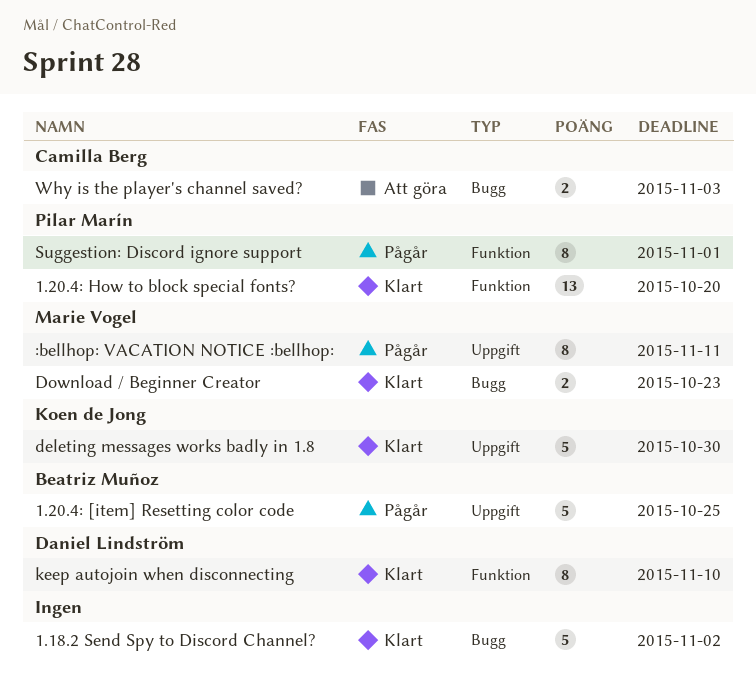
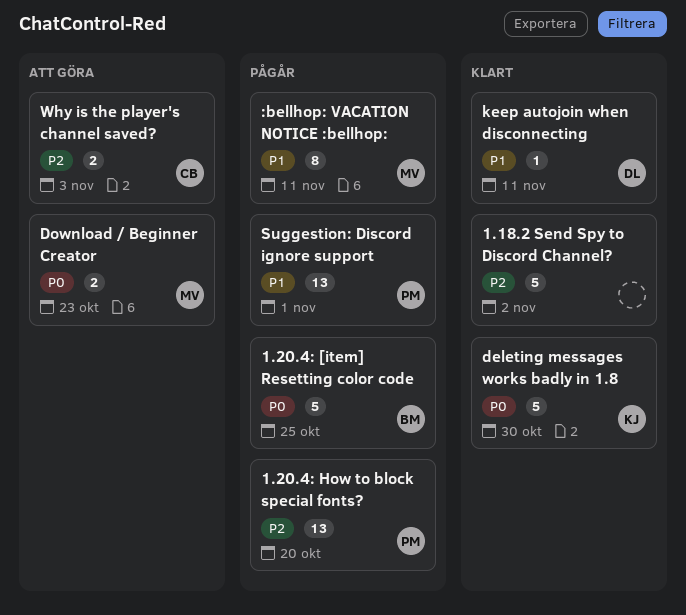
1.20.4: How to block special fonts?, status: Klart -> Pågår
Download / Beginner Creator, status: Klart -> Att göra
keep autojoin when disconnecting, estimate: 8 -> 1
keep autojoin when disconnecting, due: Nov 10 -> Nov 11
Suggestion: Discord ignore support, estimate: 8 -> 13

